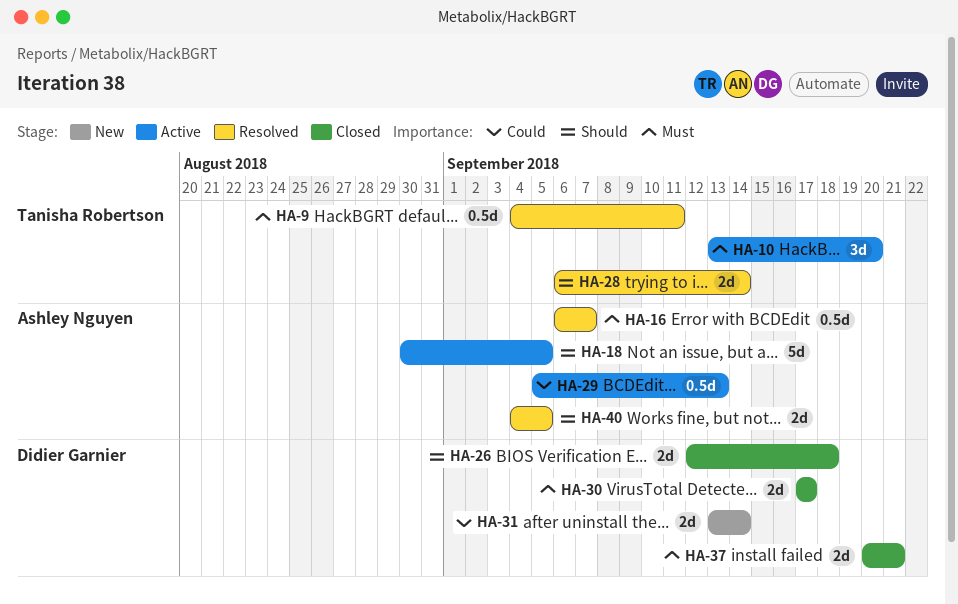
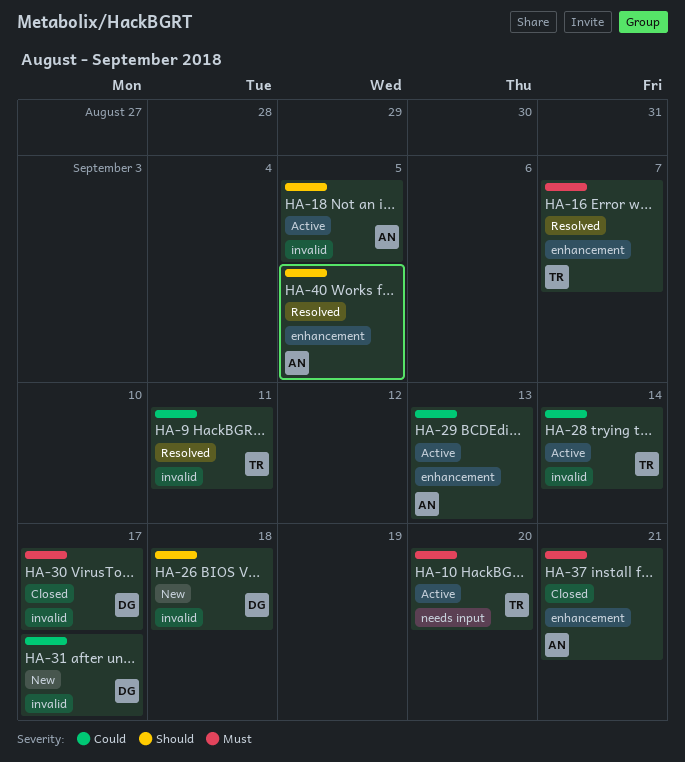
HA-9, priority: Must -> Could
HA-16, owner: Ashley Nguyen -> Tanisha Robertson
HA-26, status: Closed -> New
HA-28, status: Resolved -> Active
HA-28, priority: Should -> Could
HA-31, due: Sep 14 -> Sep 17
HA-37, owner: Didier Garnier -> Ashley Nguyen

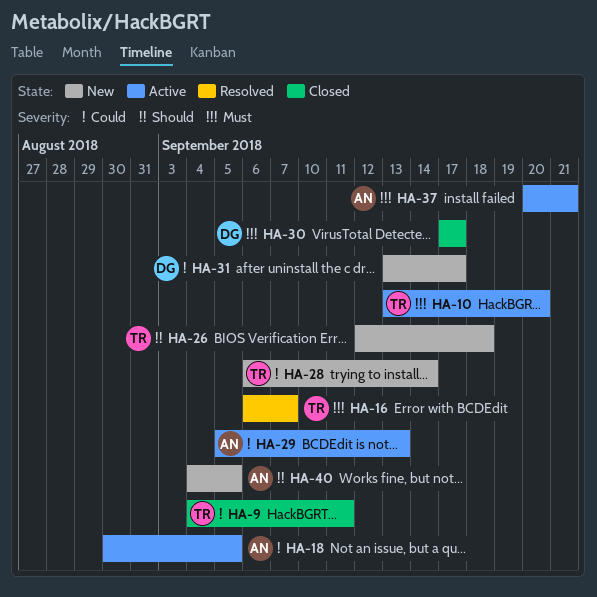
HA-9, status: Resolved -> Closed
HA-18, priority: Should -> Could
HA-26, owner: DG -> TR
HA-28, status: Active -> New
HA-37, status: Closed -> Active
HA-40, status: Resolved -> New

